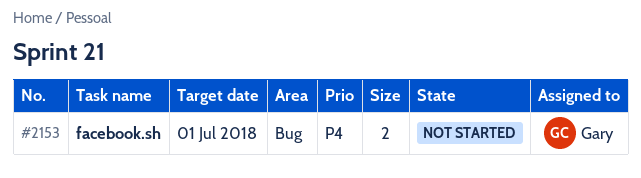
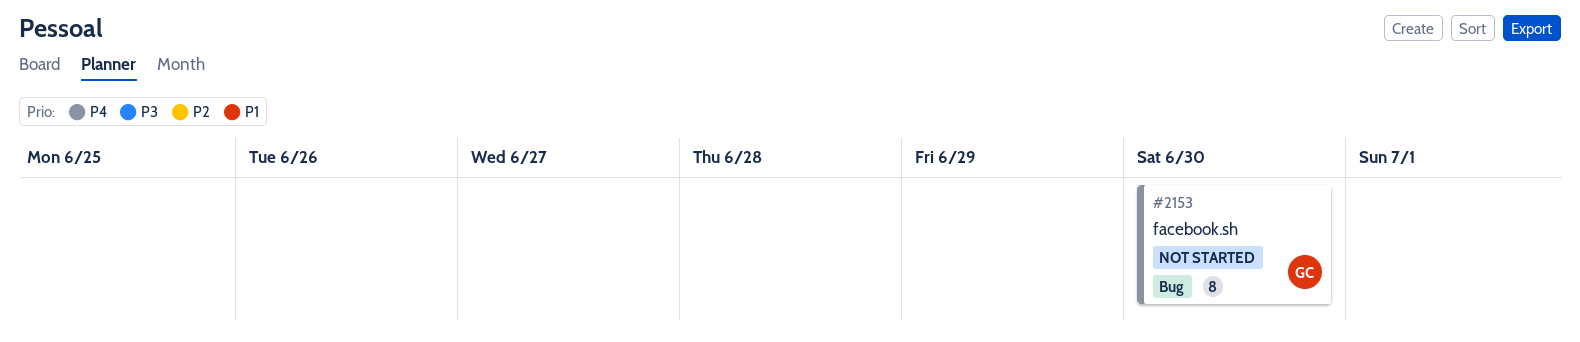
#2153, estimate: 2 -> 8
#2153, due: Jul 1 -> Jun 30

